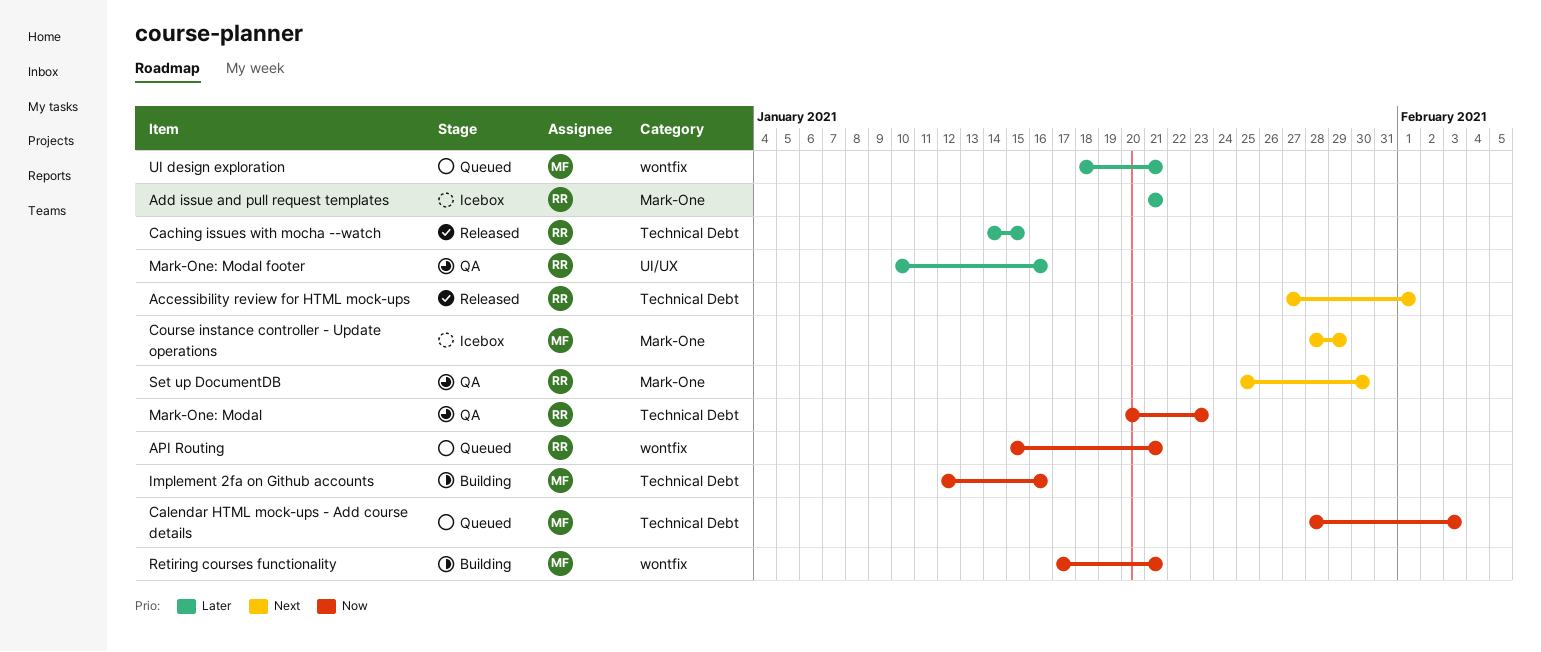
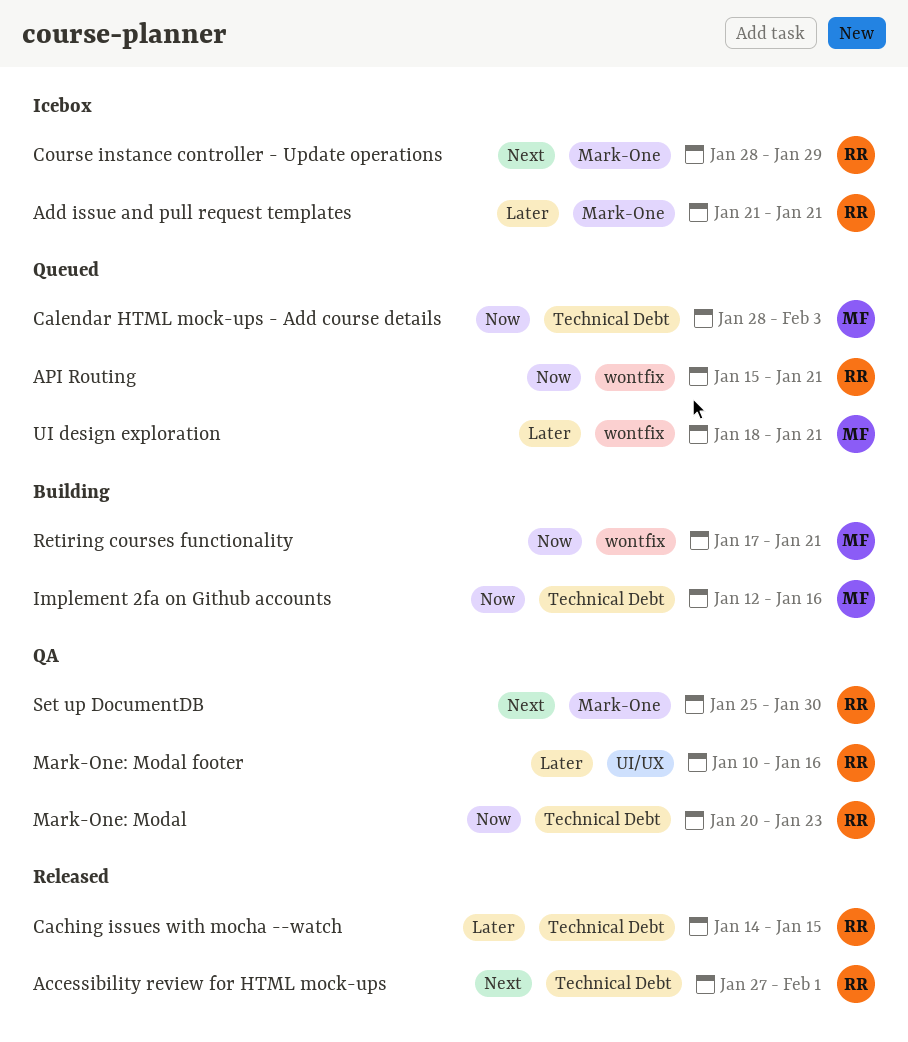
Course instance controller - Update operations, owner: MF -> RR

